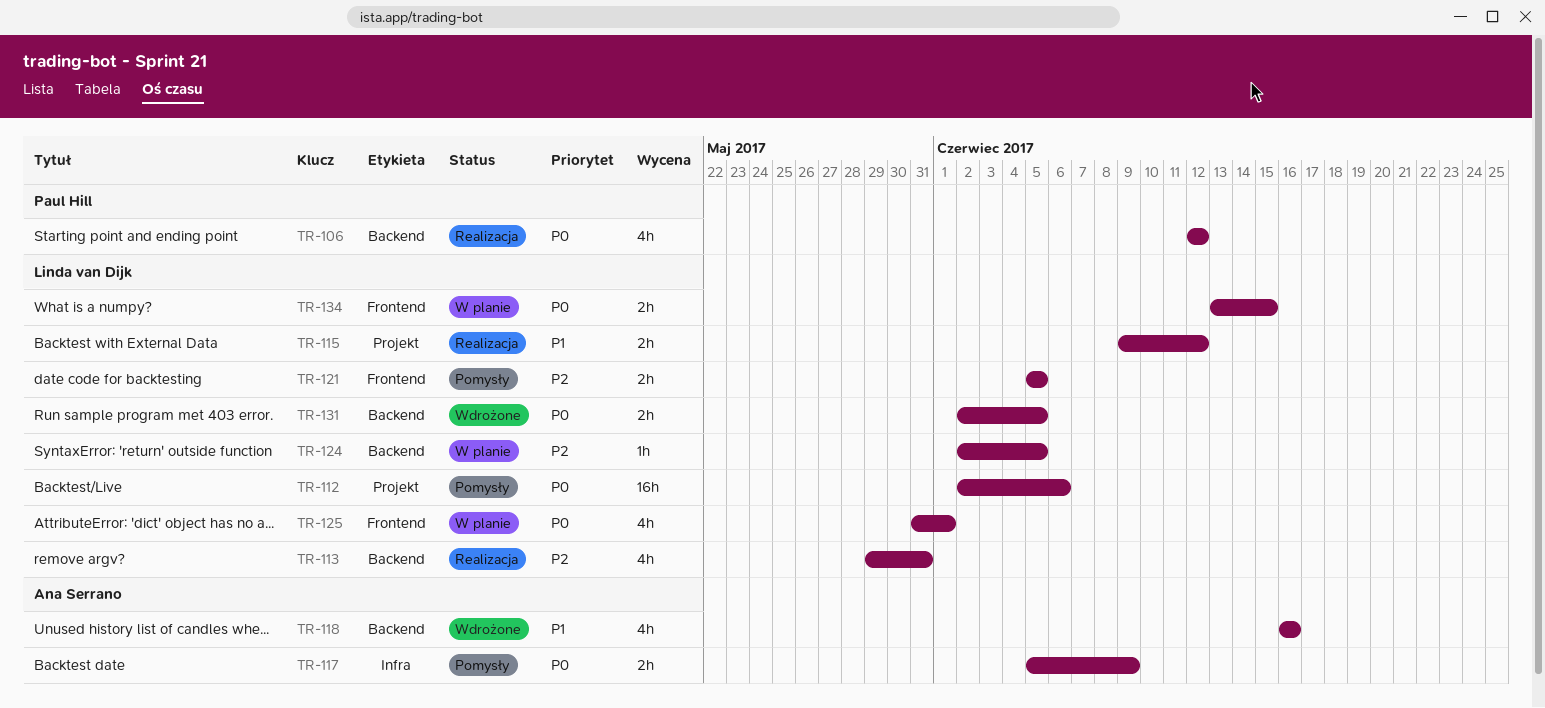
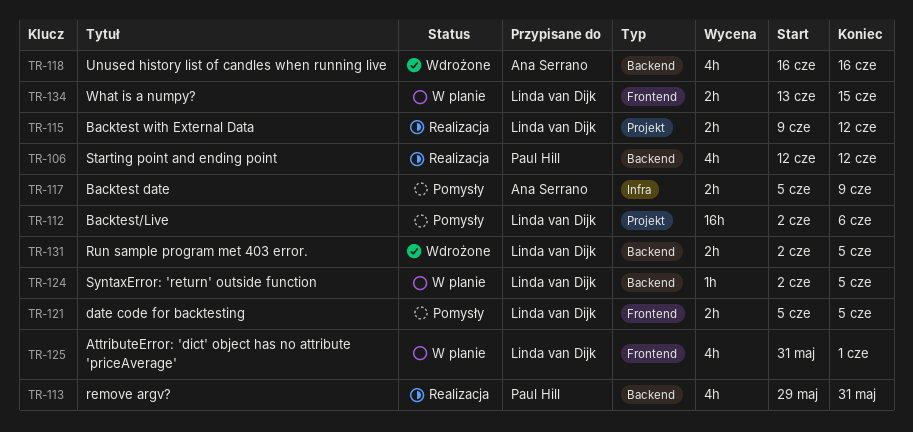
TR-113, owner: Linda van Dijk -> Paul Hill

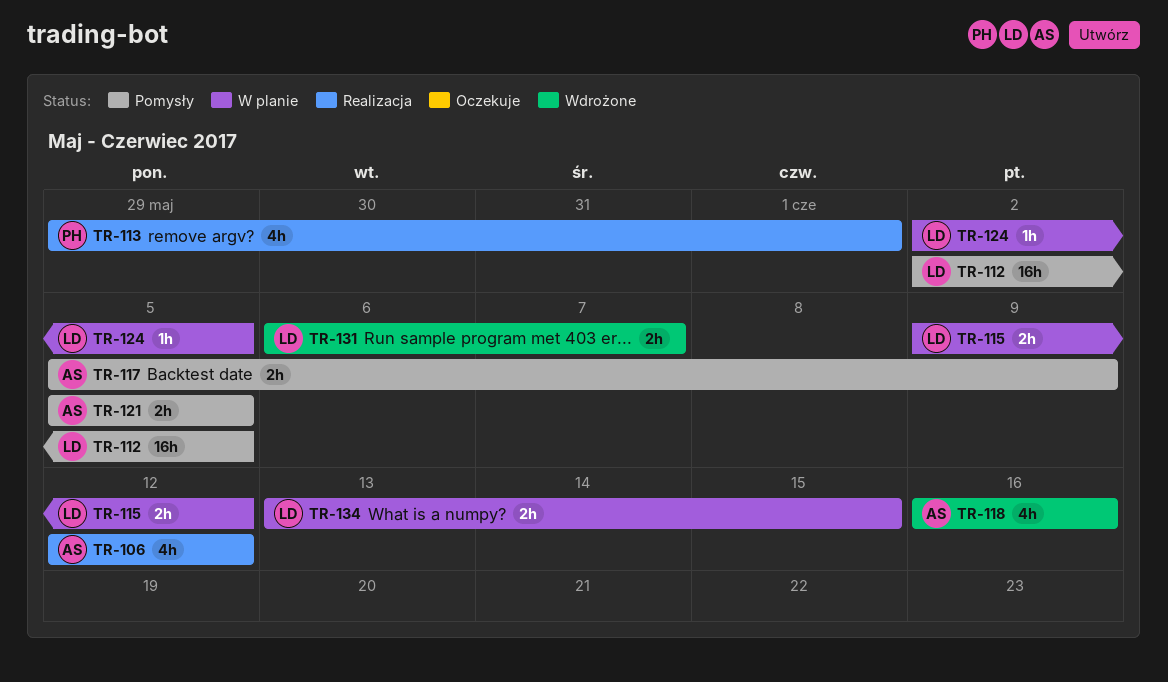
TR-106, owner: Paul Hill -> Ana Serrano
TR-112, due: Jun 6 -> Jun 5
TR-113, due: May 31 -> Jun 1
TR-115, status: Realizacja -> W planie
TR-121, owner: Linda van Dijk -> Ana Serrano
TR-125: present -> none
TR-131, start: Jun 2 -> Jun 6
TR-131, due: Jun 5 -> Jun 7

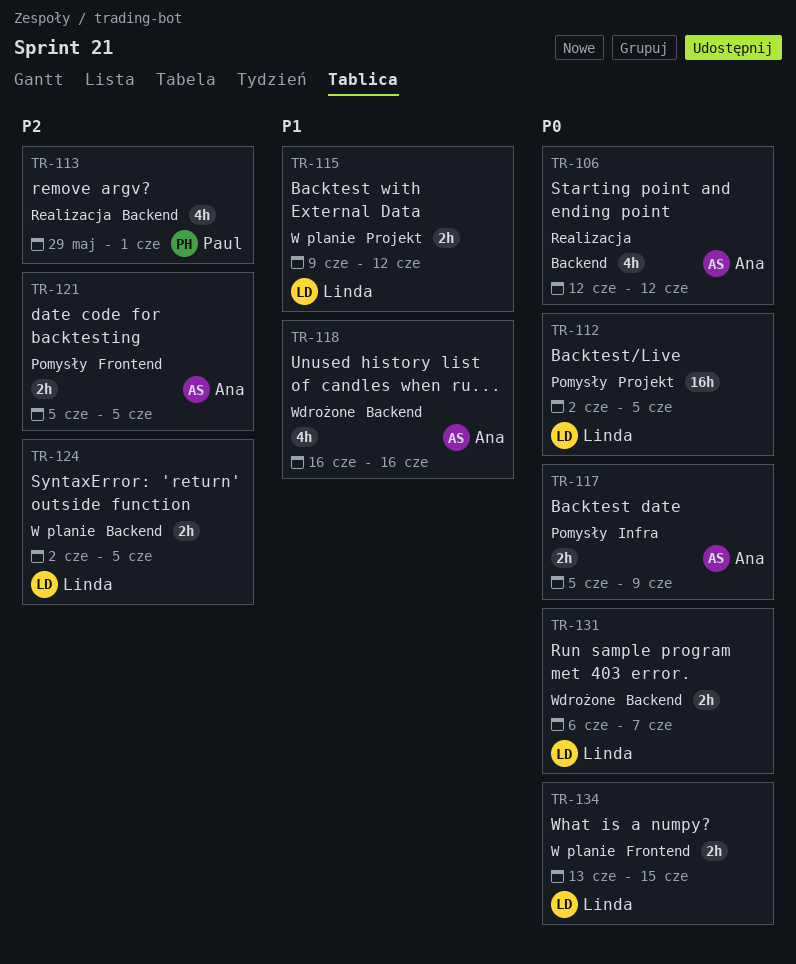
TR-124, estimate: 1h -> 2h

